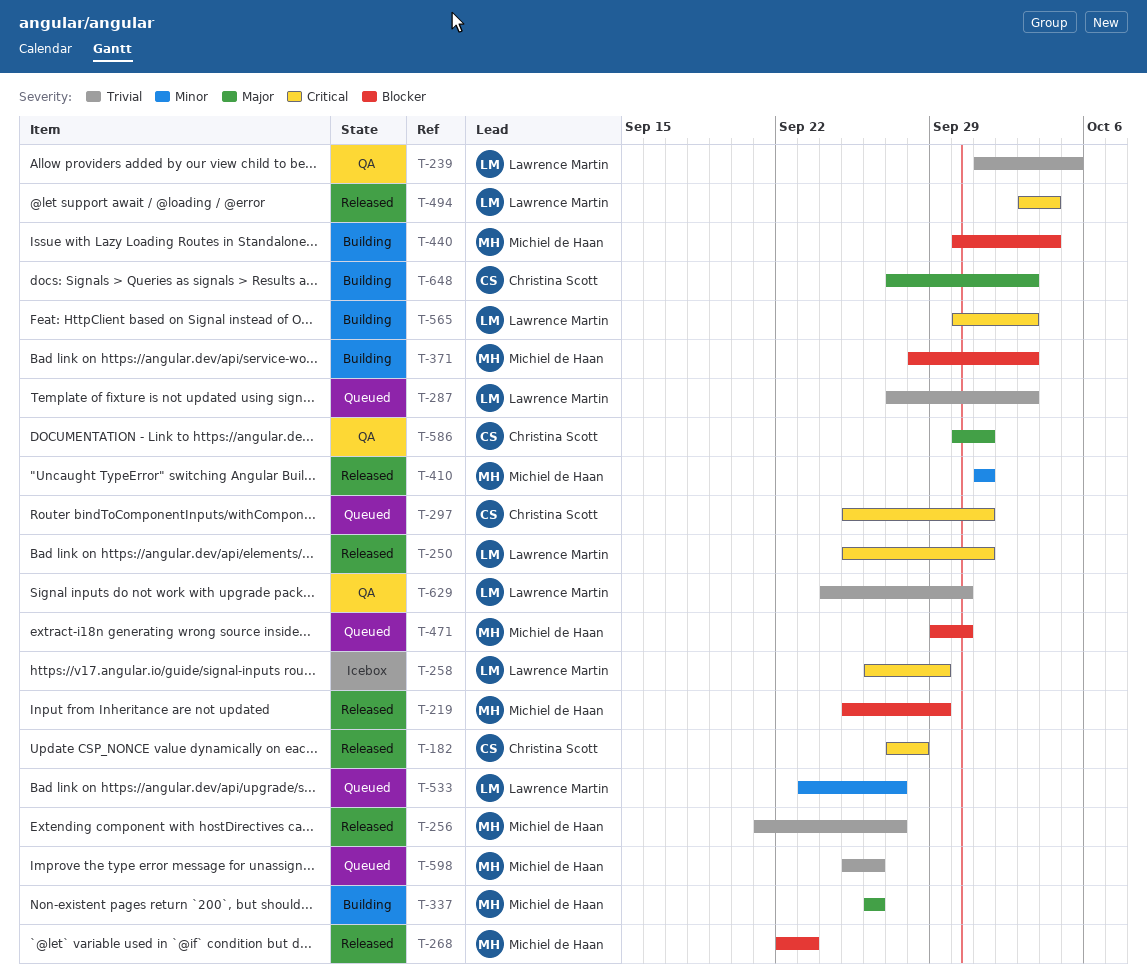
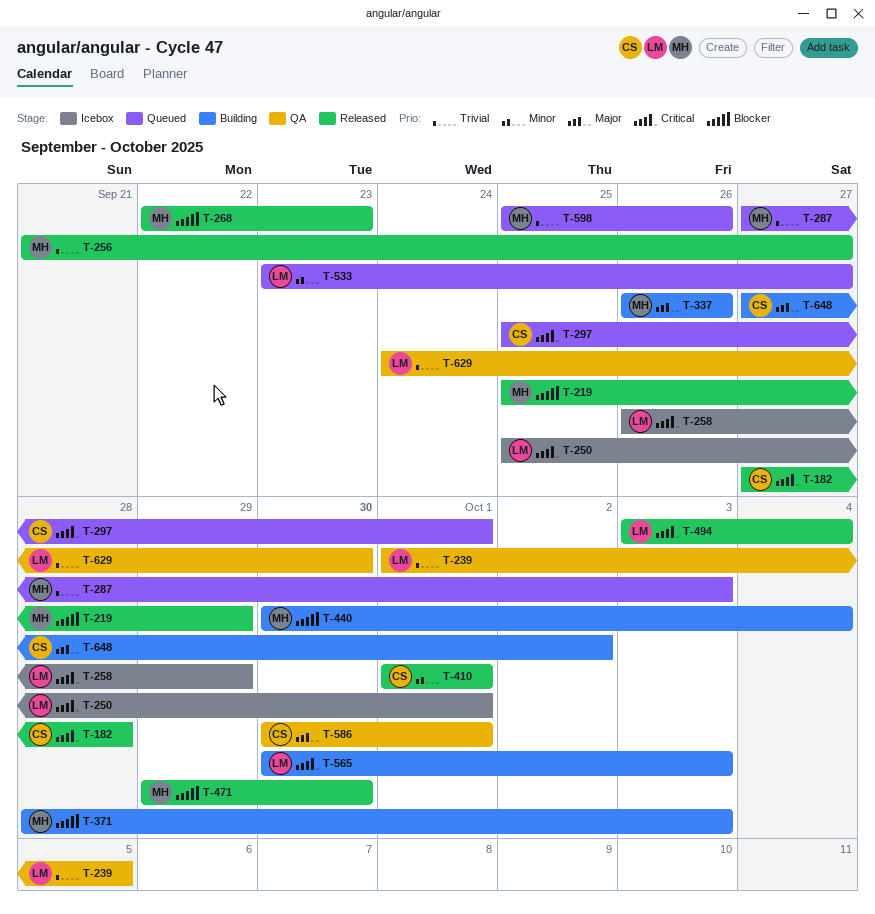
T-250, status: Released -> Icebox
T-287, owner: Lawrence Martin -> Michiel de Haan
T-410, owner: Michiel de Haan -> Christina Scott
T-471, status: Queued -> Released
T-648, due: Oct 3 -> Oct 2

